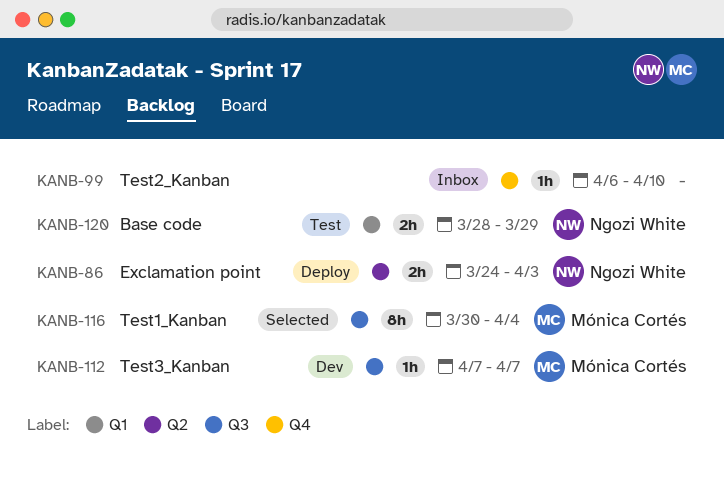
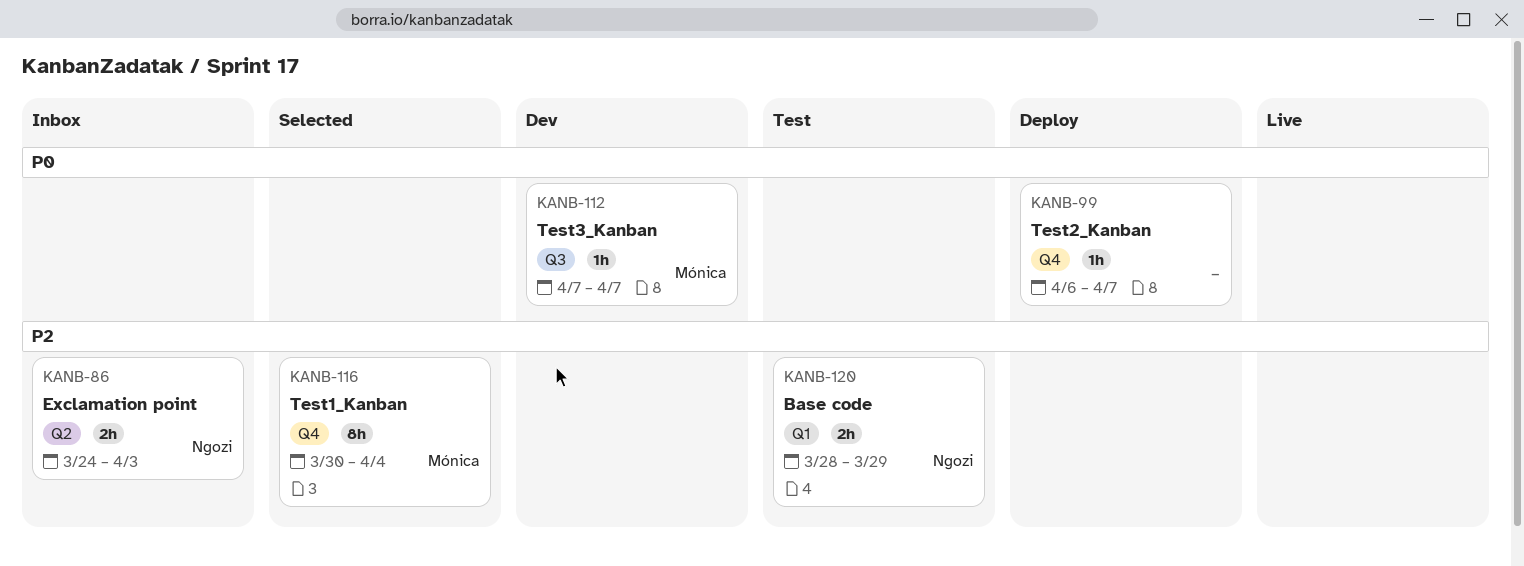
KANB-86, status: Deploy -> Inbox
KANB-99, status: Inbox -> Deploy
KANB-99, due: Apr 10 -> Apr 7
KANB-116, label: Q3 -> Q4

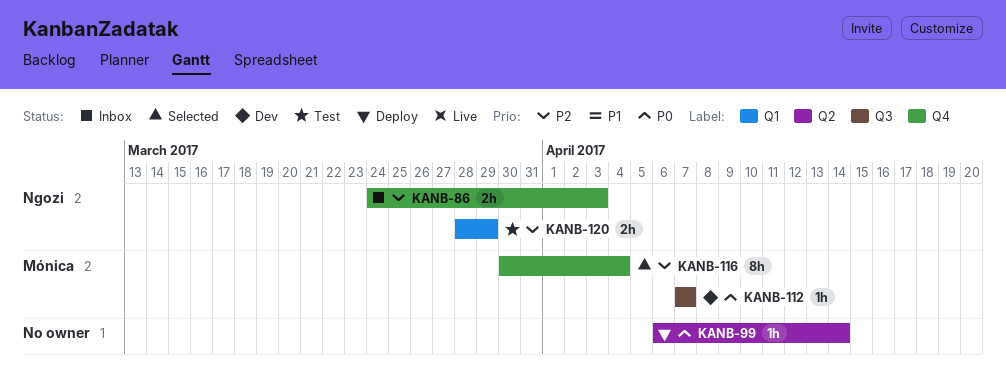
KANB-86, label: Q2 -> Q4
KANB-99, label: Q4 -> Q2
KANB-99, due: Apr 7 -> Apr 14

